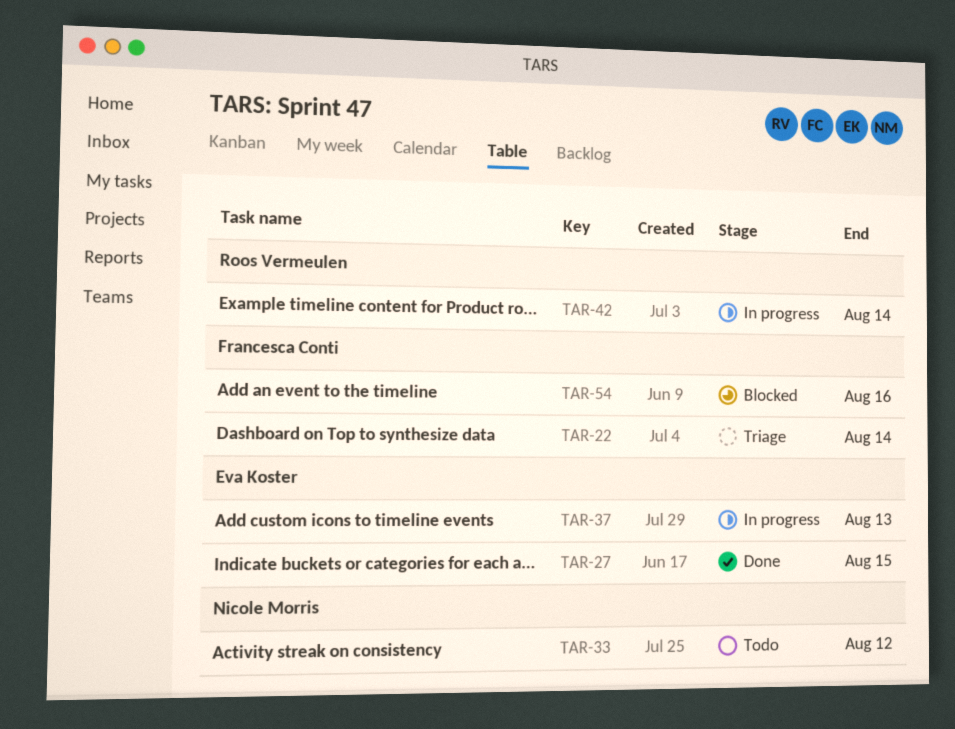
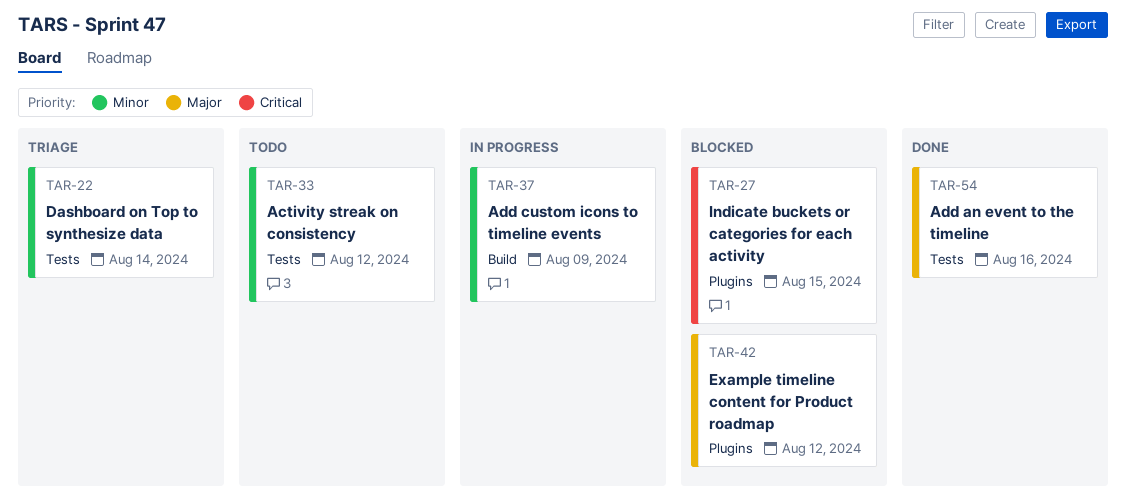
TAR-27, status: Done -> Blocked
TAR-37, due: Aug 13 -> Aug 9
TAR-42, status: In progress -> Blocked
TAR-42, due: Aug 14 -> Aug 12
TAR-54, status: Blocked -> Done

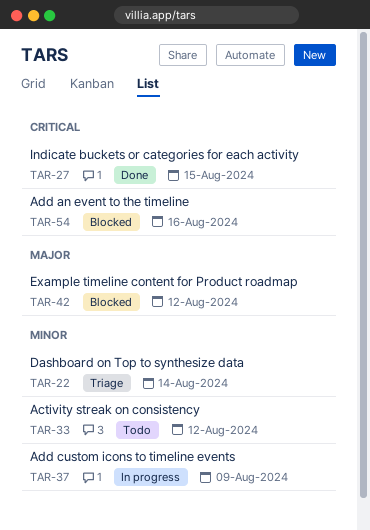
TAR-27, status: Blocked -> Done
TAR-54, status: Done -> Blocked
TAR-54, priority: Major -> Critical

